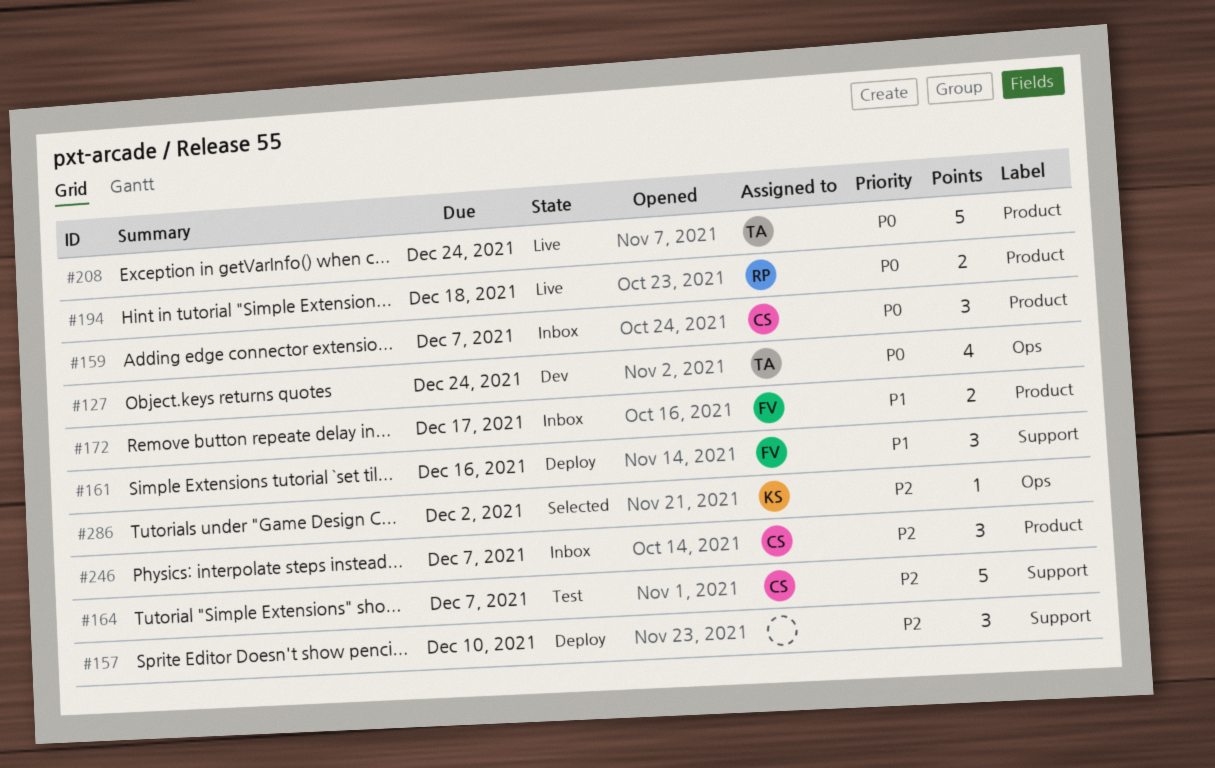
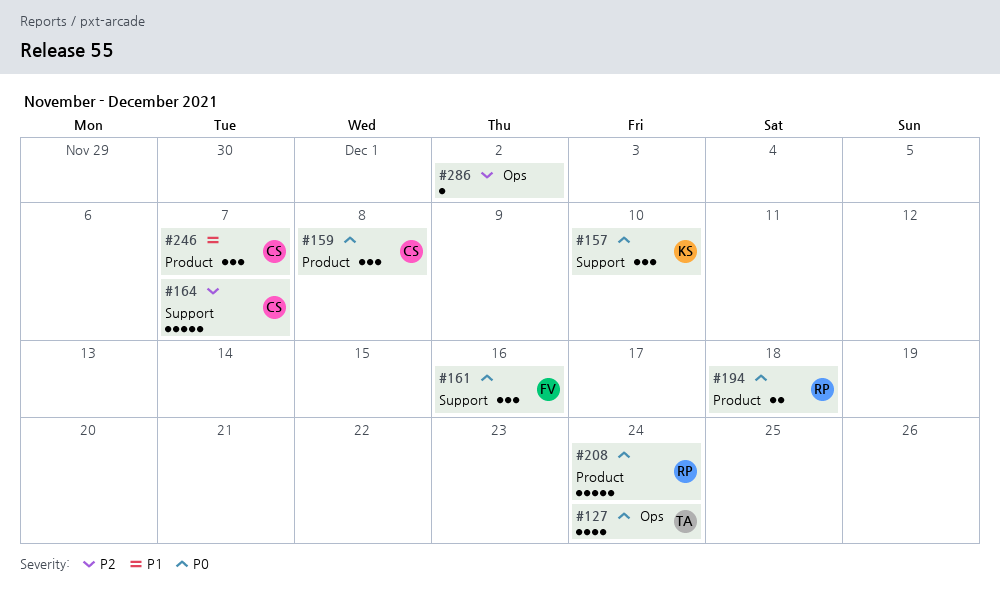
#157, owner: none -> KS
#157, priority: P2 -> P0
#159, due: Dec 7 -> Dec 8
#161, priority: P1 -> P0
#172: present -> none
#208, owner: TA -> RP
#246, priority: P2 -> P1
#286, owner: KS -> none

